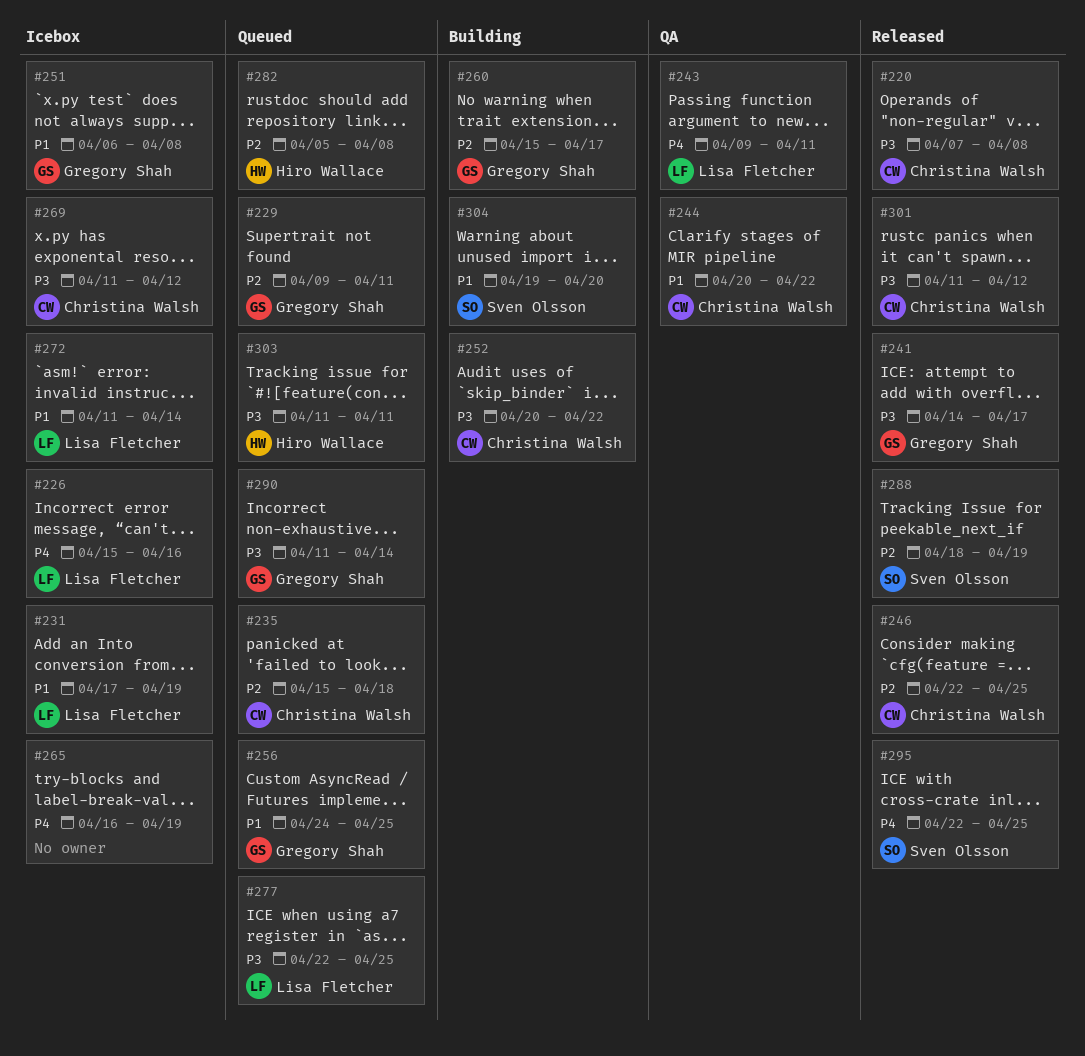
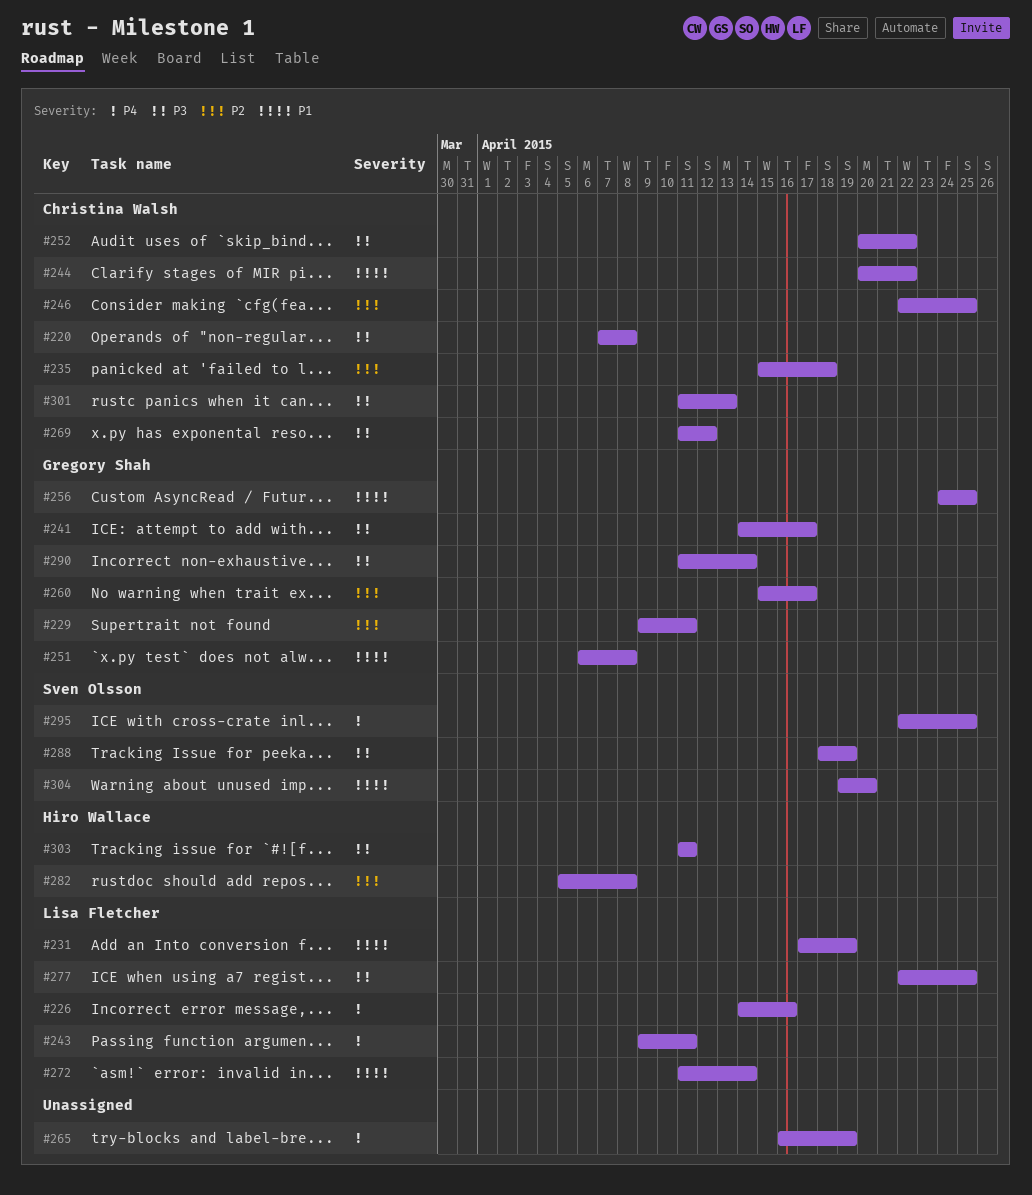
#226, start: Apr 15 -> Apr 14
#288, priority: P2 -> P3
#301, due: Apr 12 -> Apr 13

